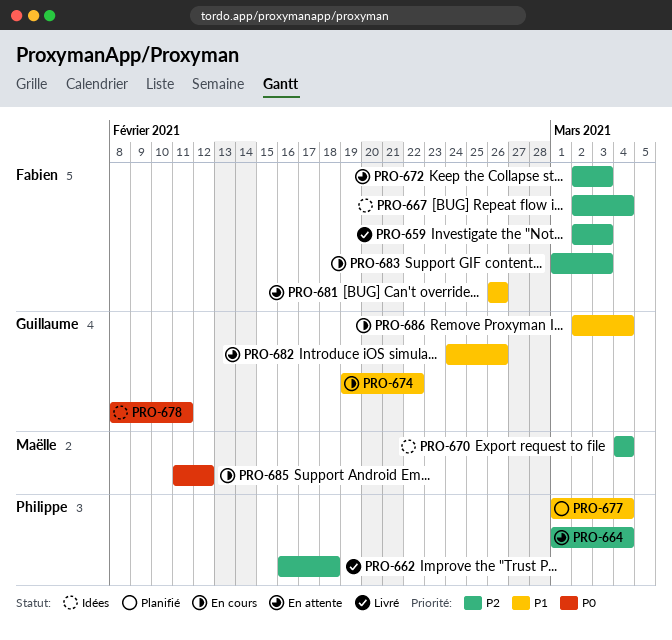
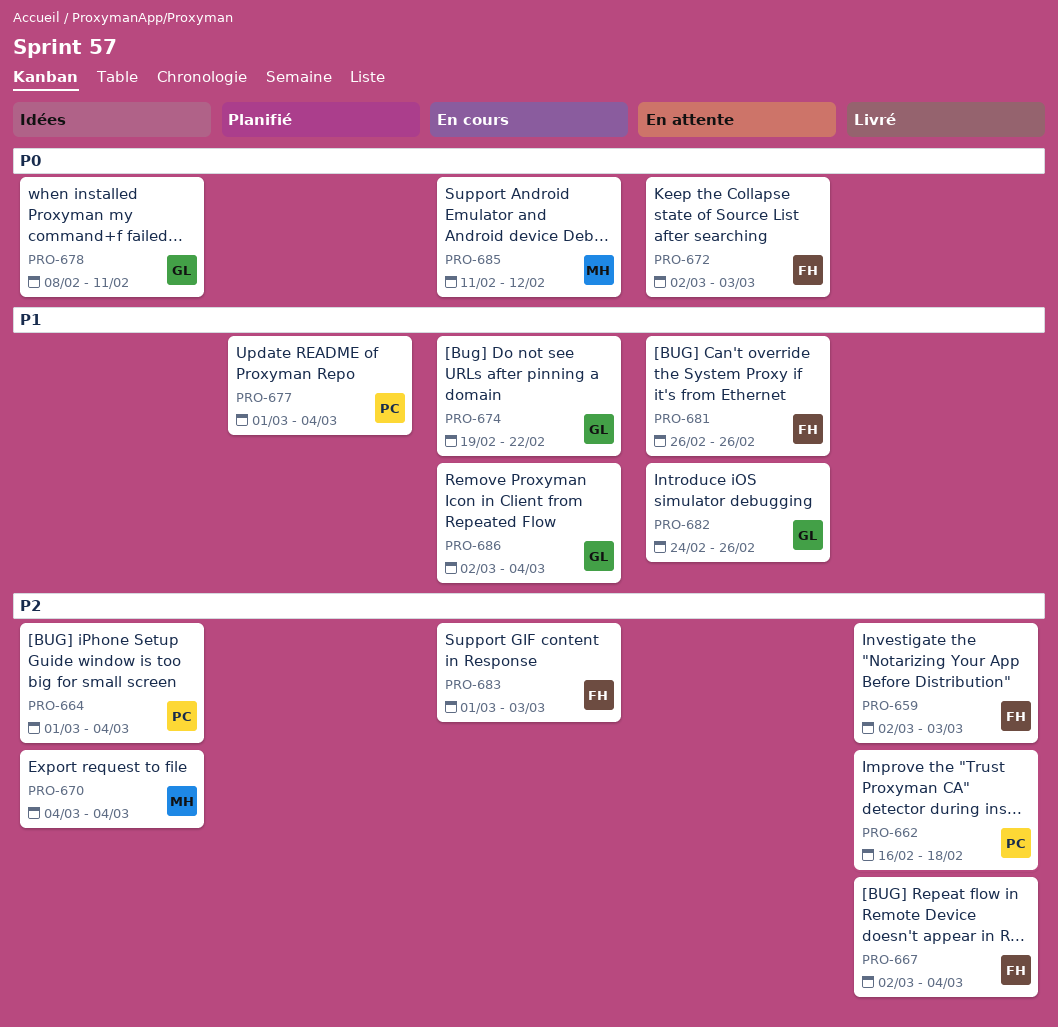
PRO-664, status: En attente -> Idées
PRO-667, status: Idées -> Livré
PRO-672, priority: P2 -> P0

